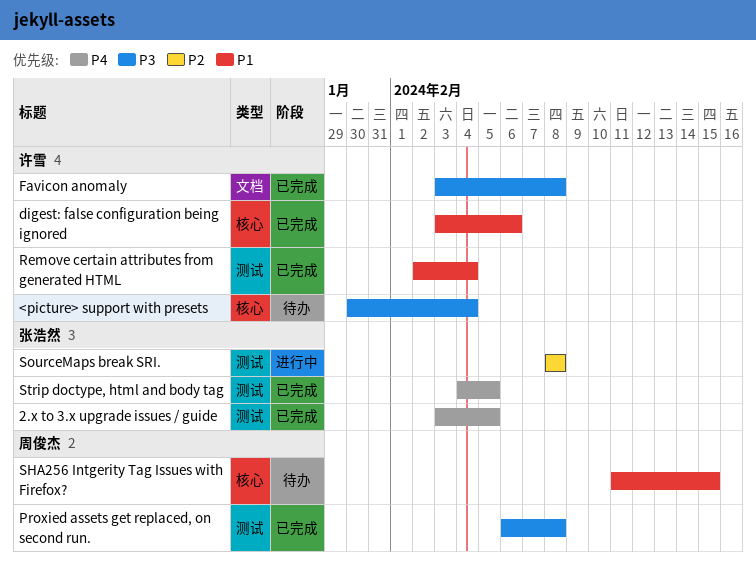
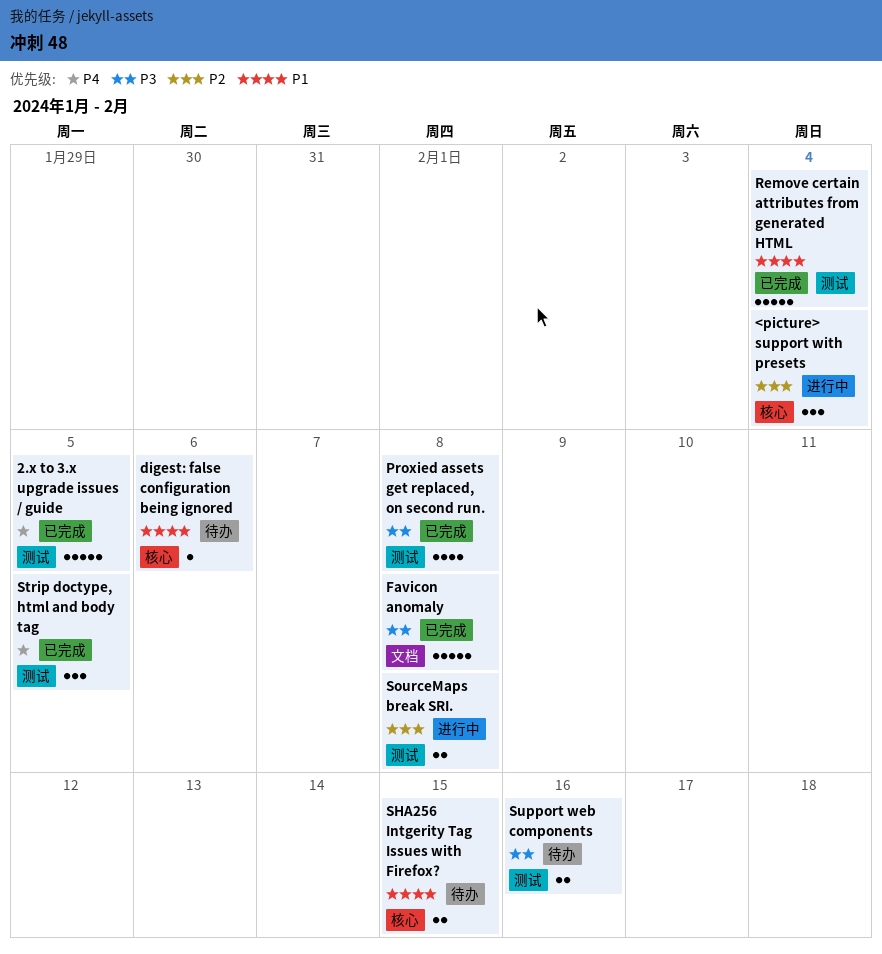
<picture> support with presets, status: 待办 -> 进行中
<picture> support with presets, priority: P3 -> P2
digest: false configuration being ignored, status: 已完成 -> 待办
Support web components: none -> present

